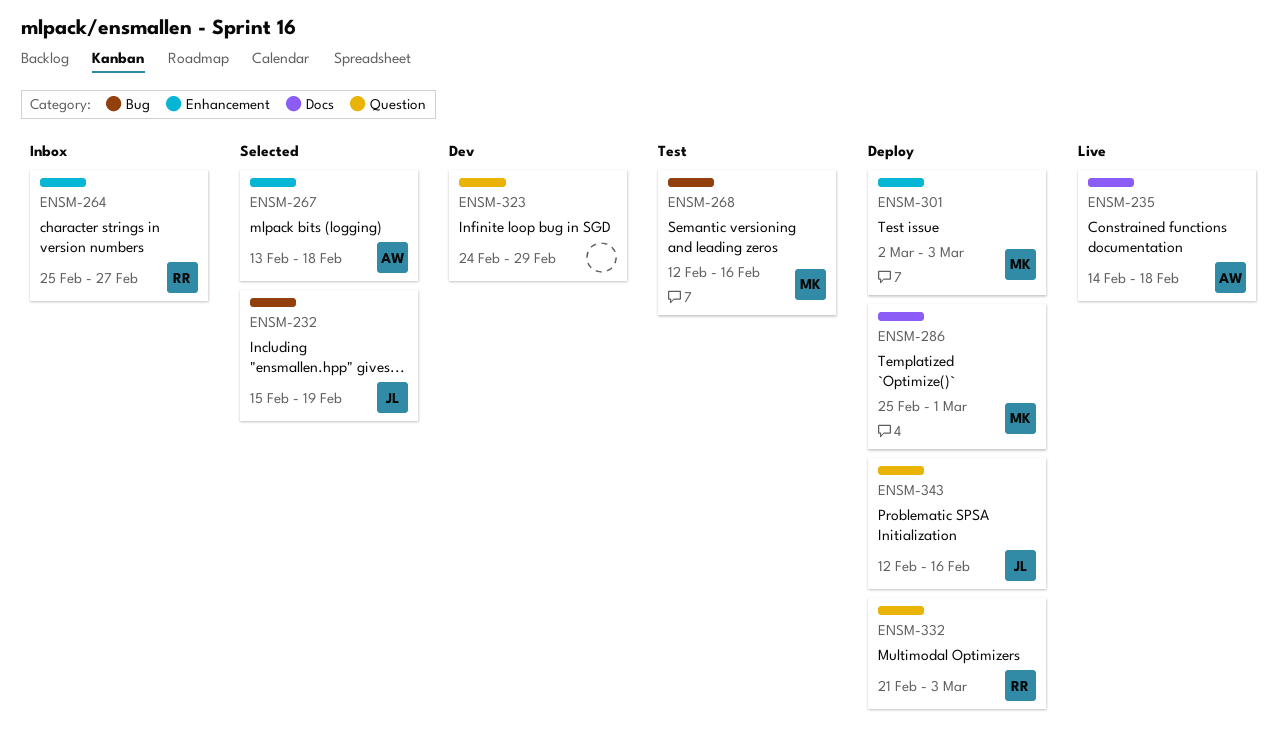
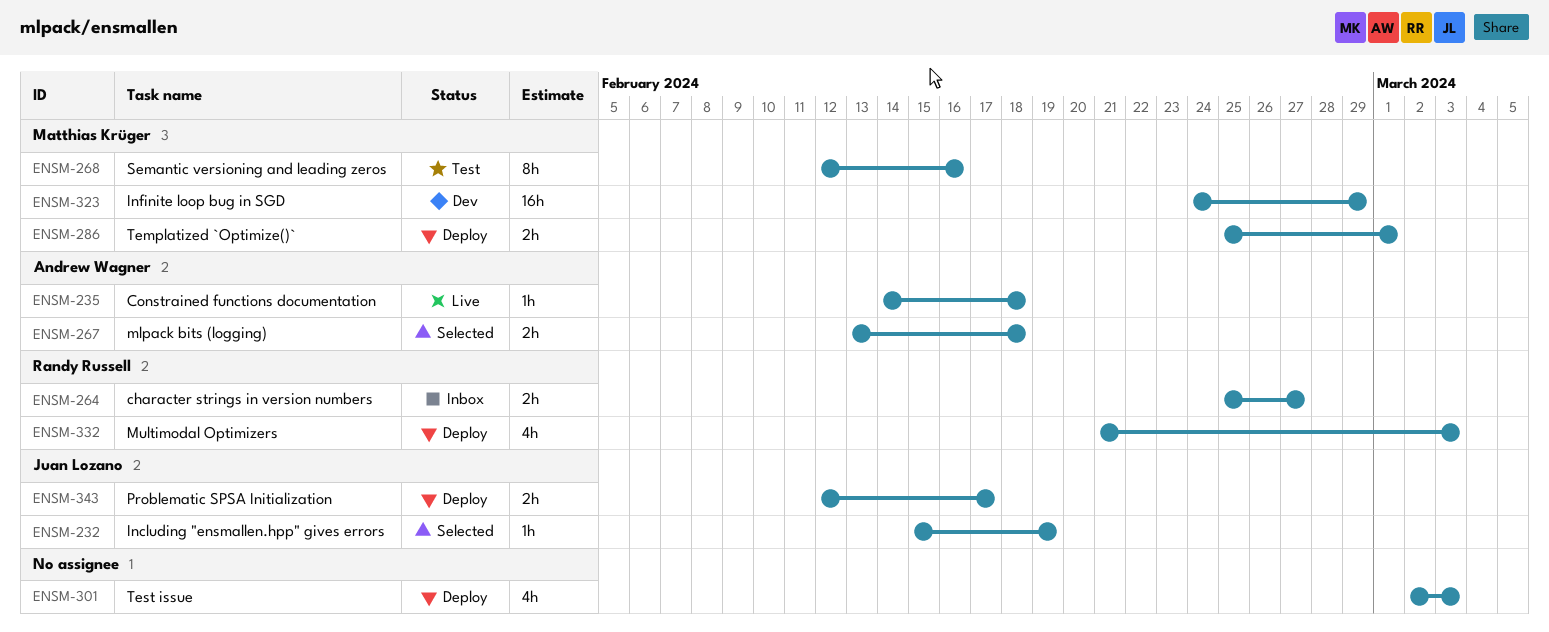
ENSM-301, owner: Matthias Krüger -> none
ENSM-323, owner: none -> Matthias Krüger
ENSM-343, due: Feb 16 -> Feb 17

